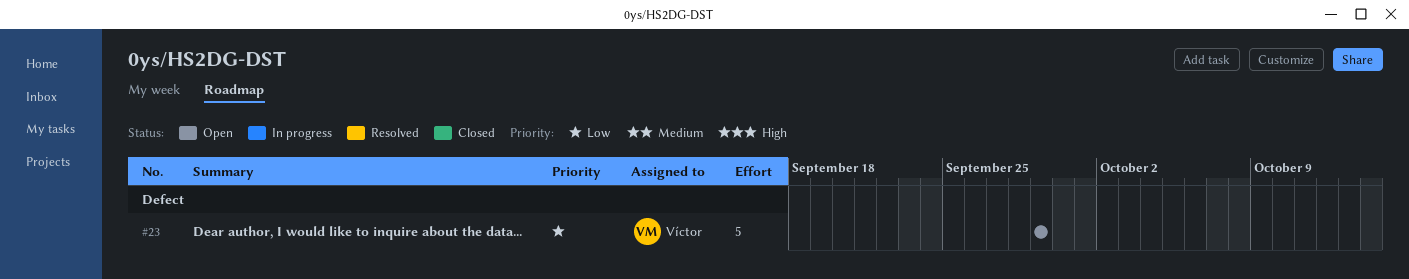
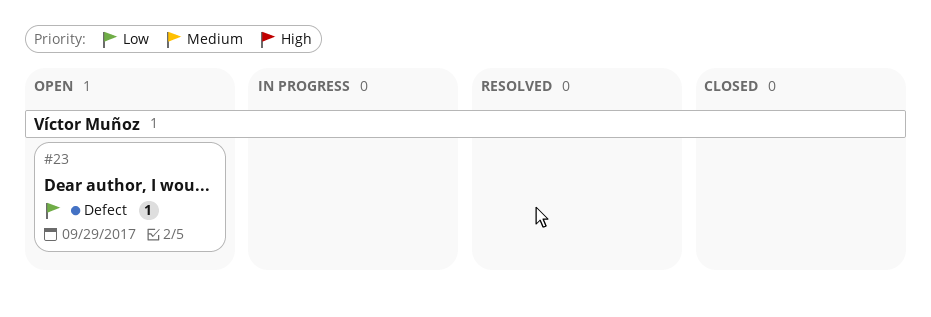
#23, estimate: 5 -> 1

